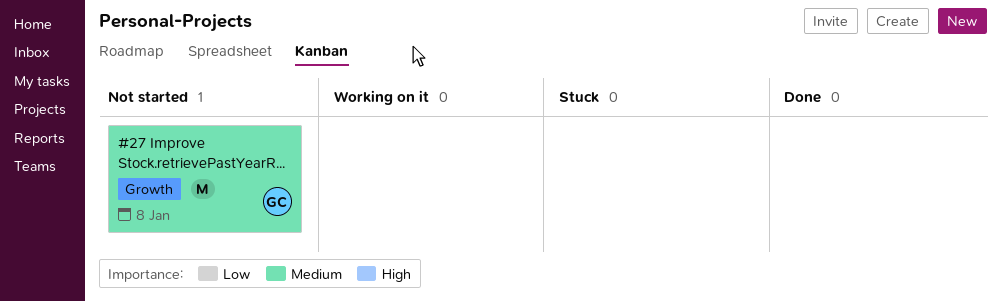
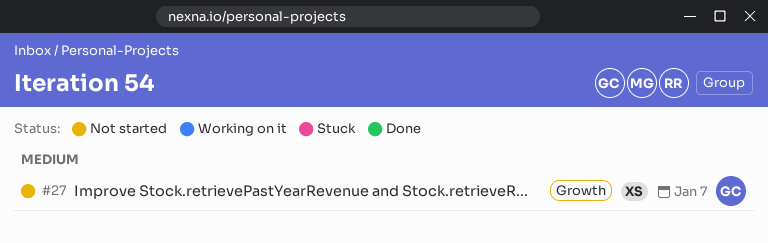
#27, estimate: M -> XS
#27, due: Jan 8 -> Jan 7

